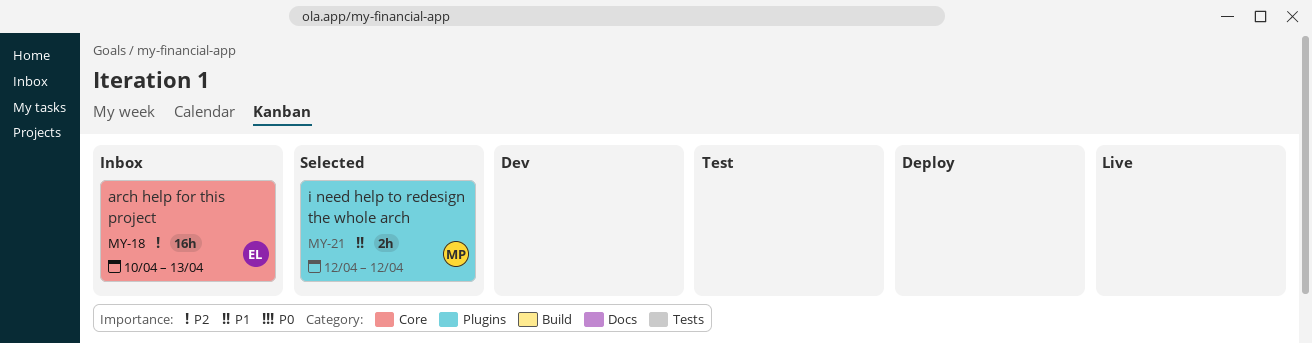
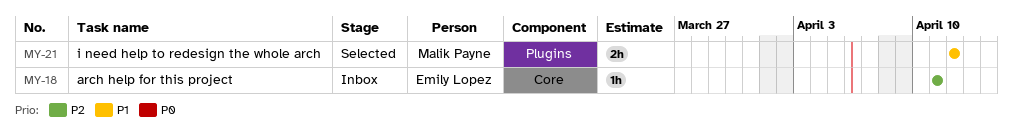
MY-18, estimate: 16h -> 1h
MY-18, start: Apr 10 -> Apr 11
MY-18, due: Apr 13 -> Apr 11

